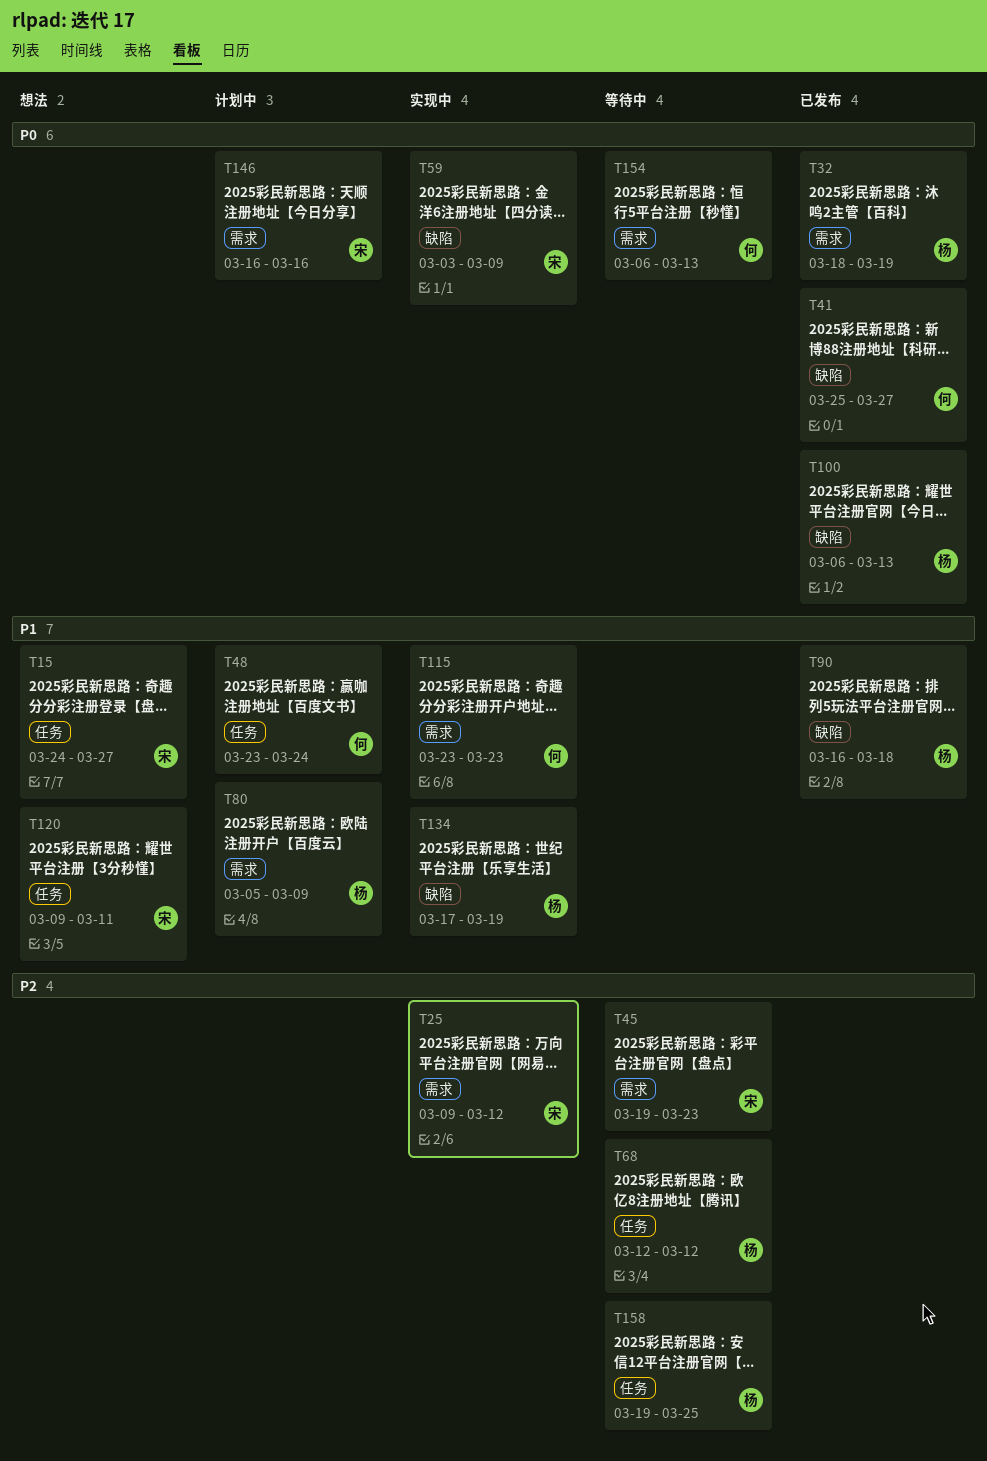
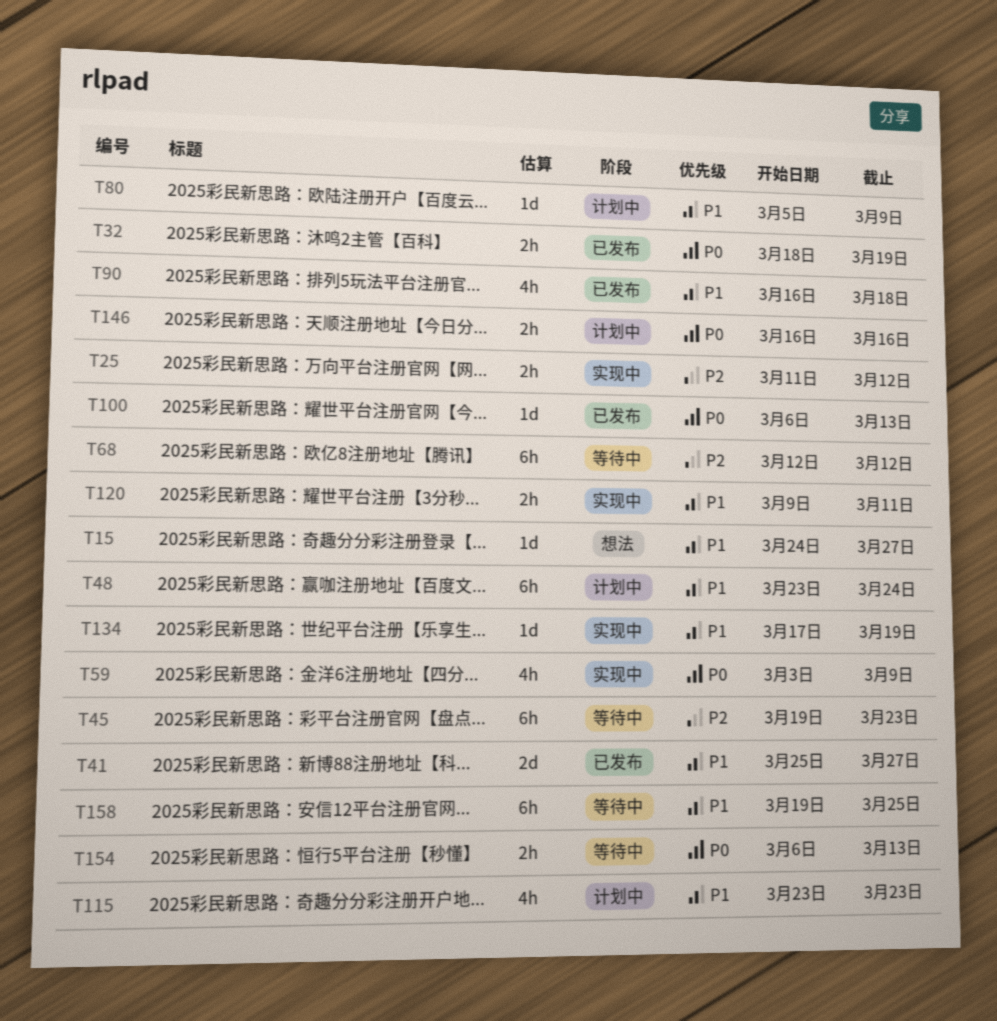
T25, start: Mar 9 -> Mar 11
T41, priority: P0 -> P1
T115, status: 实现中 -> 计划中
T120, status: 想法 -> 实现中
T158, priority: P2 -> P1

